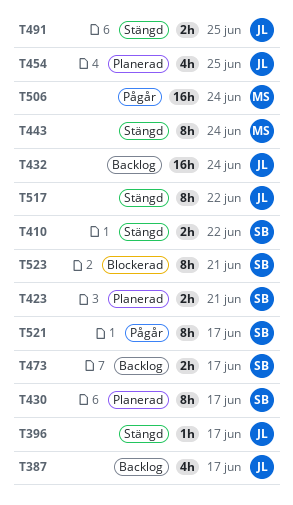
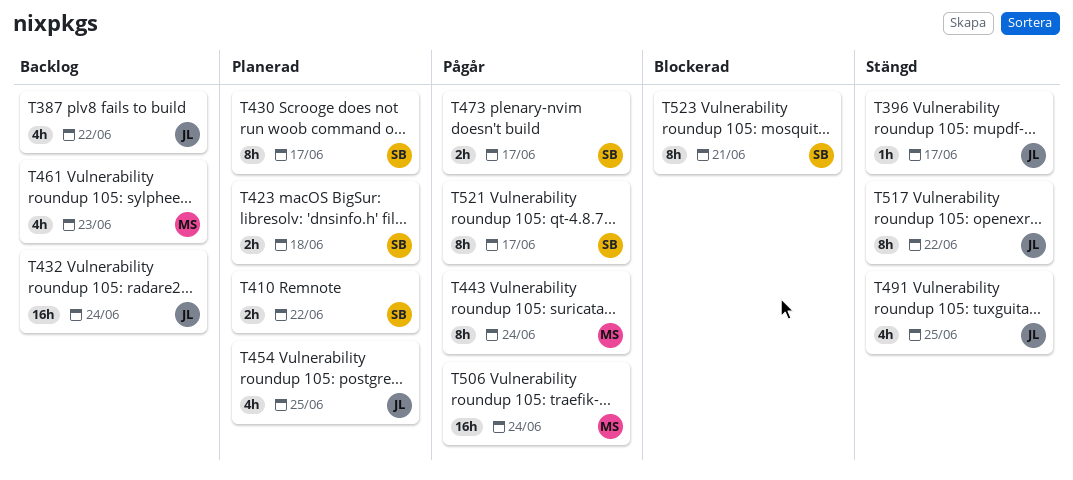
T387, due: Jun 17 -> Jun 22
T410, status: Stängd -> Planerad
T423, due: Jun 21 -> Jun 18
T443, status: Stängd -> Pågår
T461: none -> present
T473, status: Backlog -> Pågår
T491, estimate: 2h -> 4h

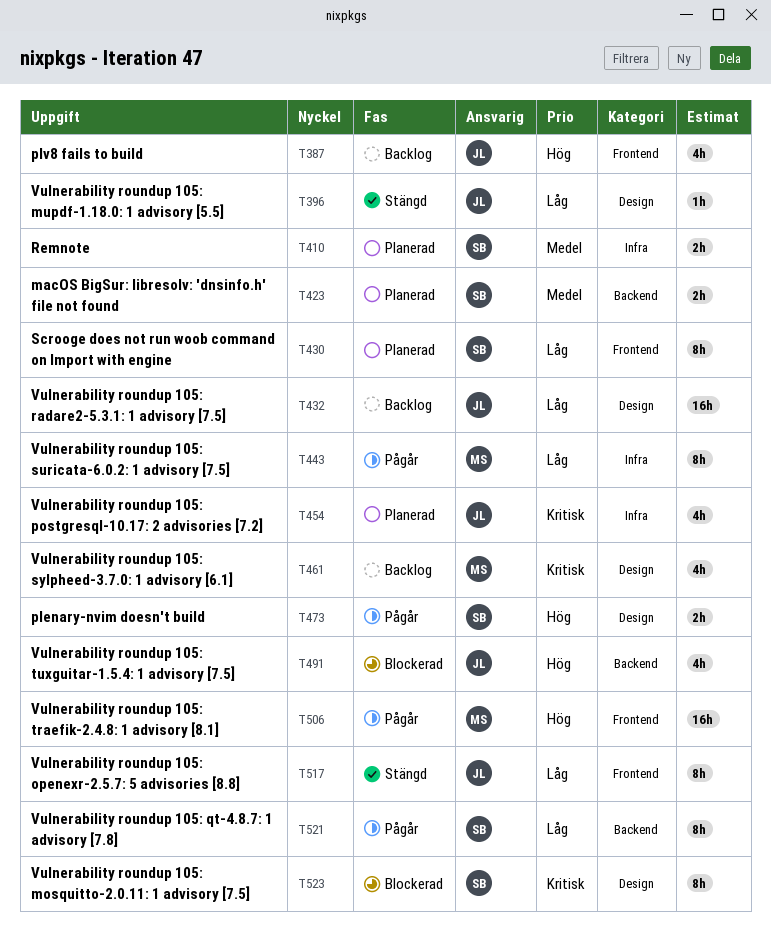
T491, status: Stängd -> Blockerad

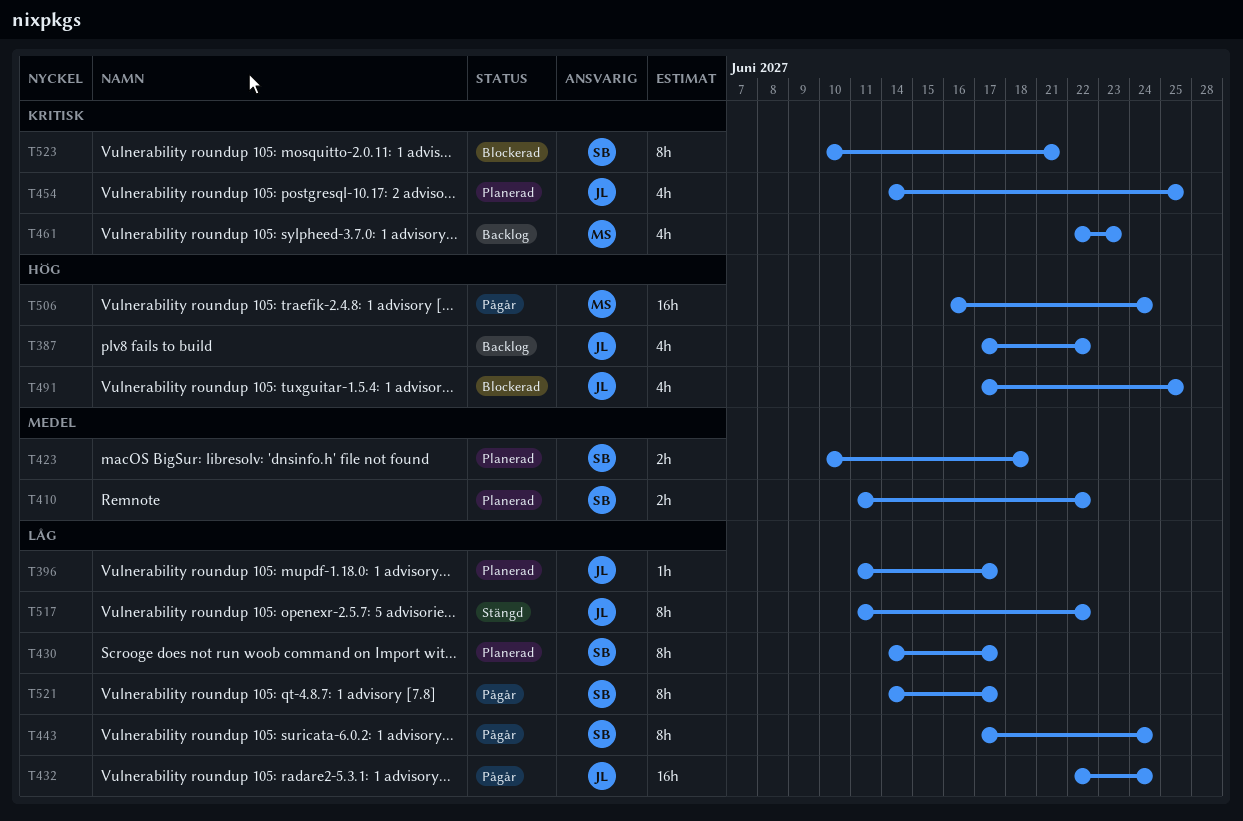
T396, status: Stängd -> Planerad
T432, status: Backlog -> Pågår
T443, owner: MS -> SB
T473: present -> none

